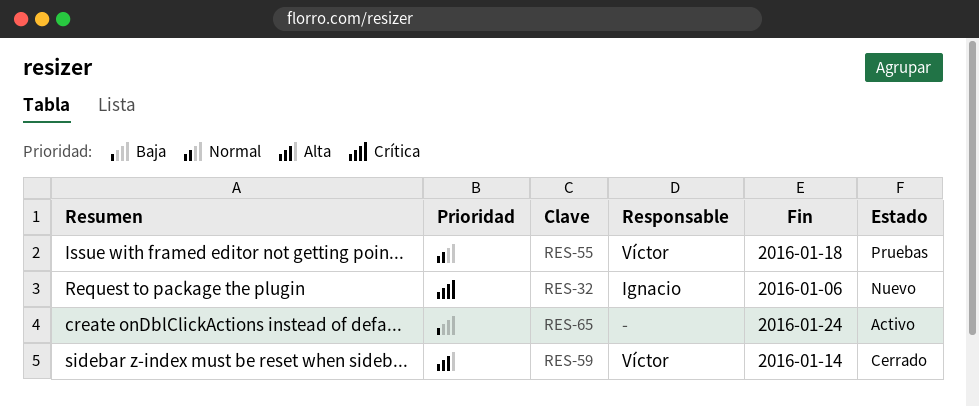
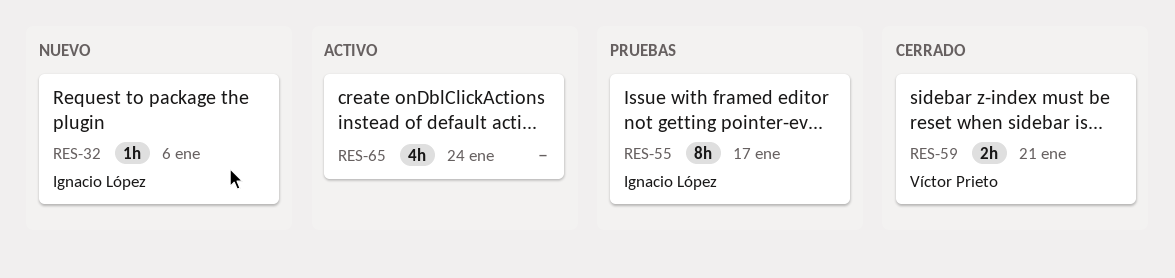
RES-55, owner: Víctor Prieto -> Ignacio López
RES-55, due: Jan 18 -> Jan 17
RES-59, due: Jan 14 -> Jan 21

